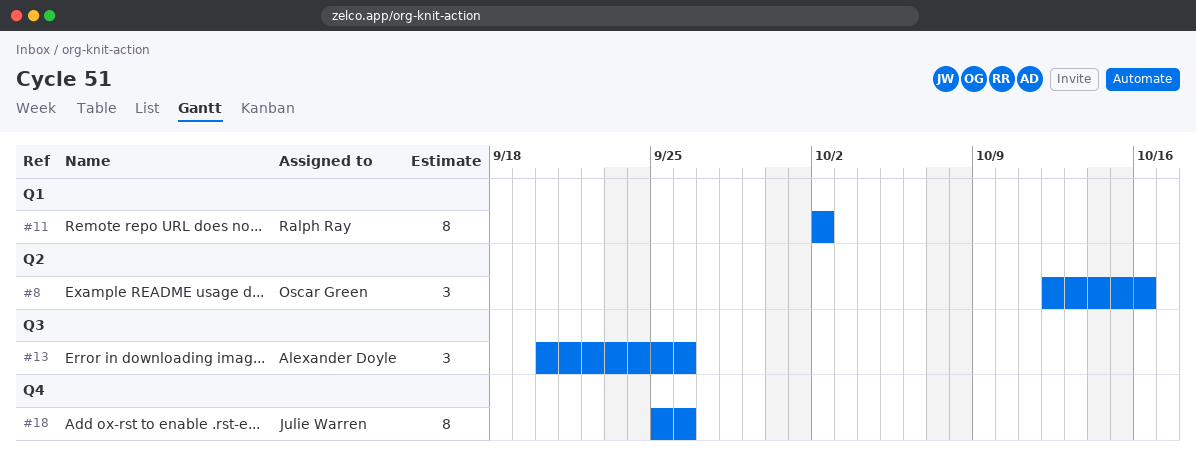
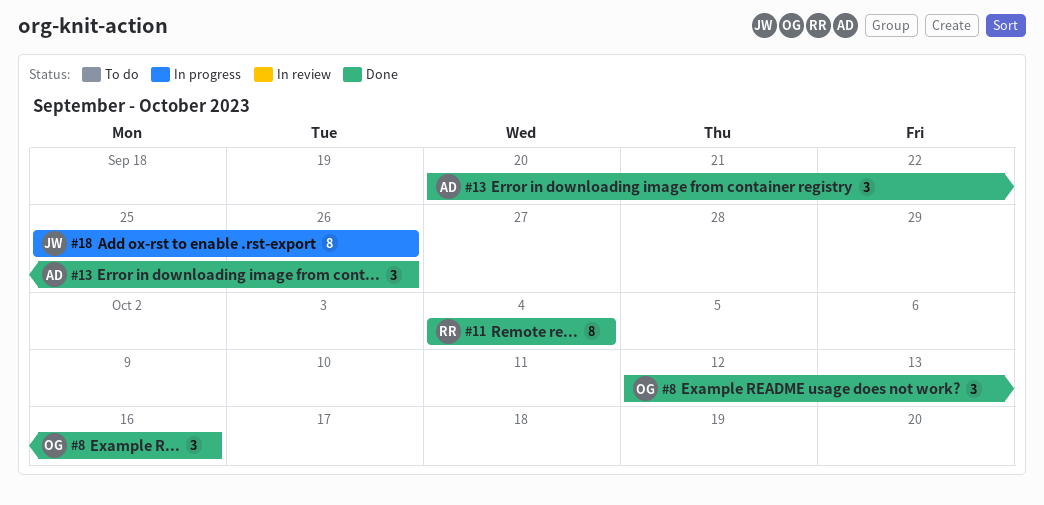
#11, start: Oct 2 -> Oct 4
#11, due: Oct 2 -> Oct 4

